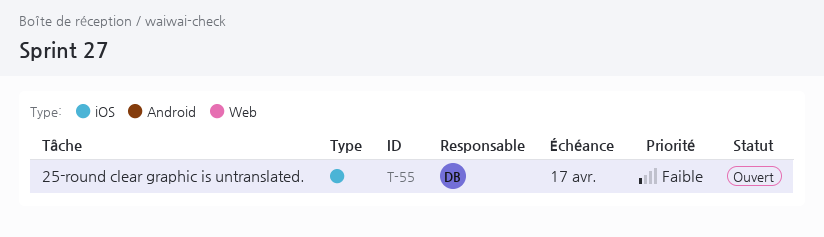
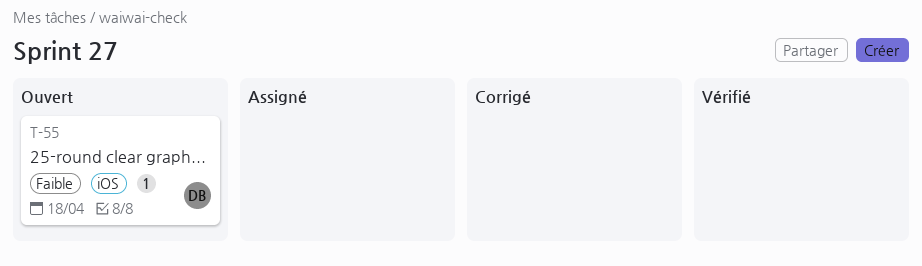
T-55, due: Apr 17 -> Apr 18

